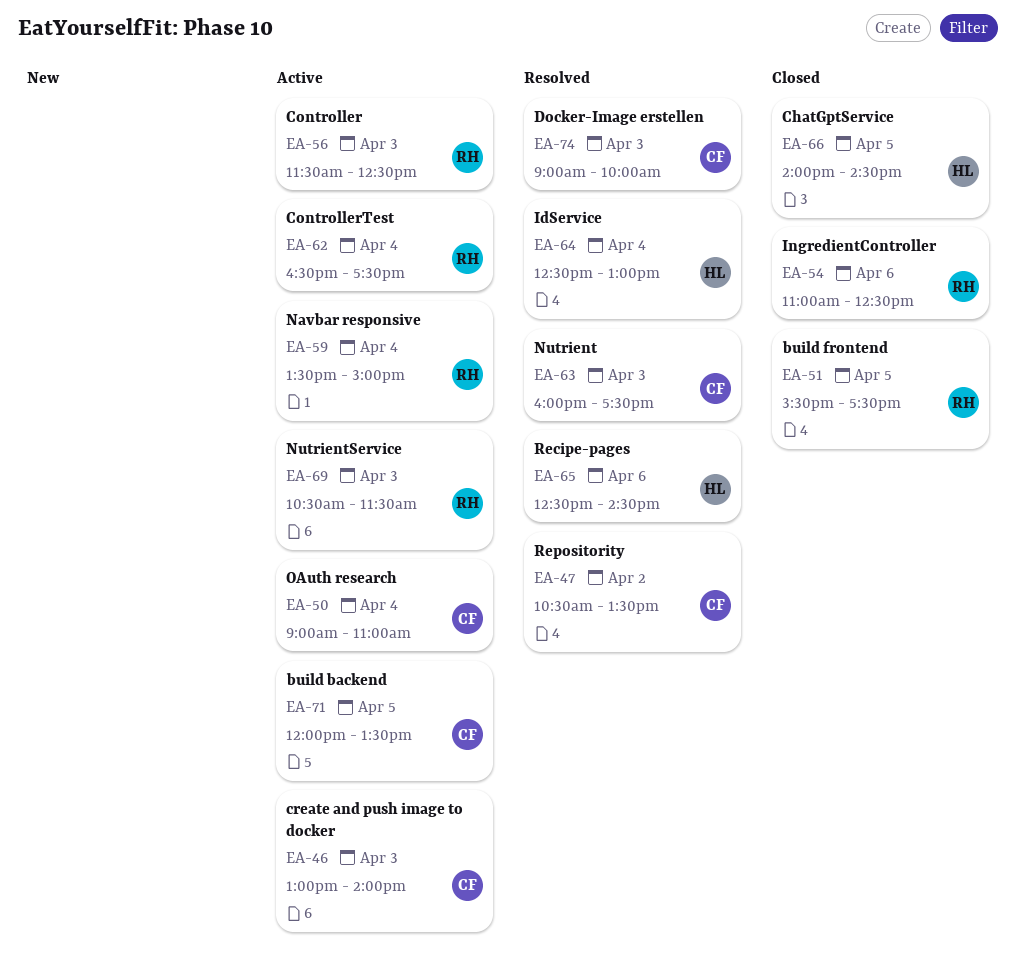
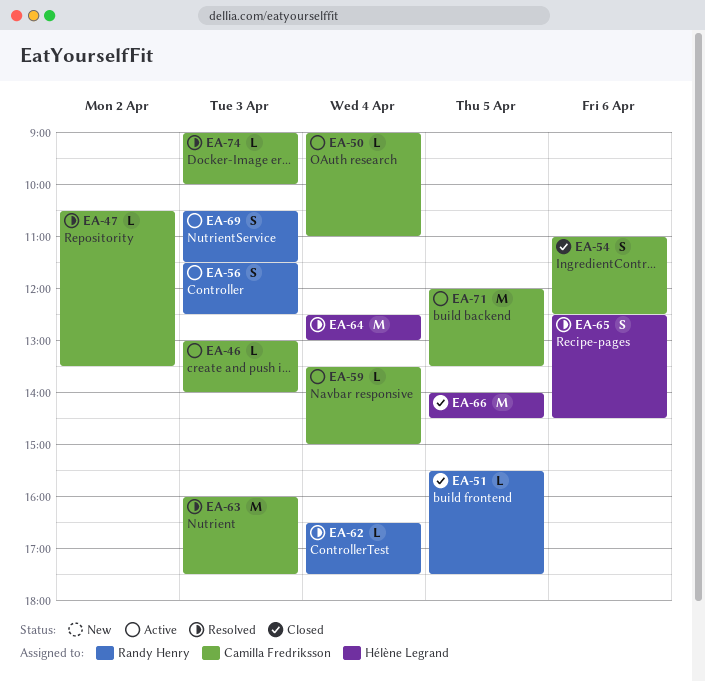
EA-54, owner: Randy Henry -> Camilla Fredriksson
EA-59, owner: Randy Henry -> Camilla Fredriksson
EA-62, status: Active -> Resolved

